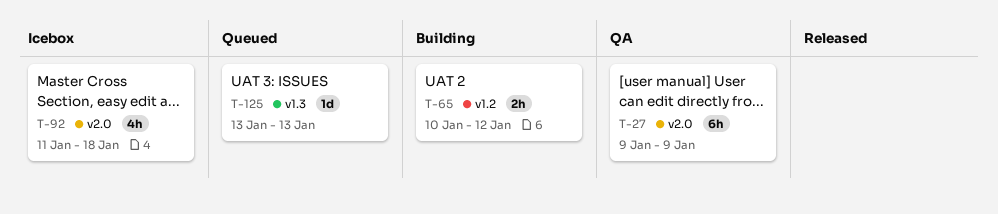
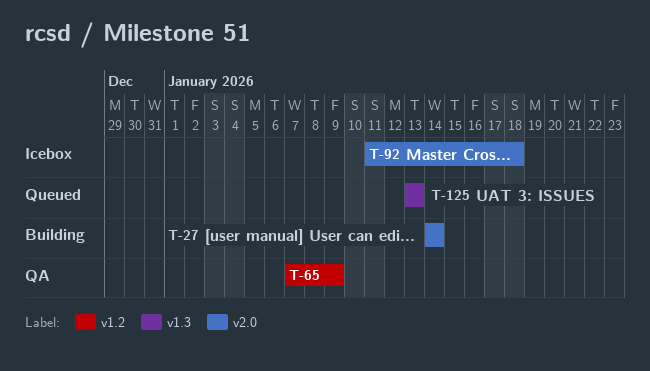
T-27, status: QA -> Building
T-27, start: Jan 9 -> Jan 14
T-27, due: Jan 9 -> Jan 14
T-65, status: Building -> QA
T-65, start: Jan 10 -> Jan 7
T-65, due: Jan 12 -> Jan 9

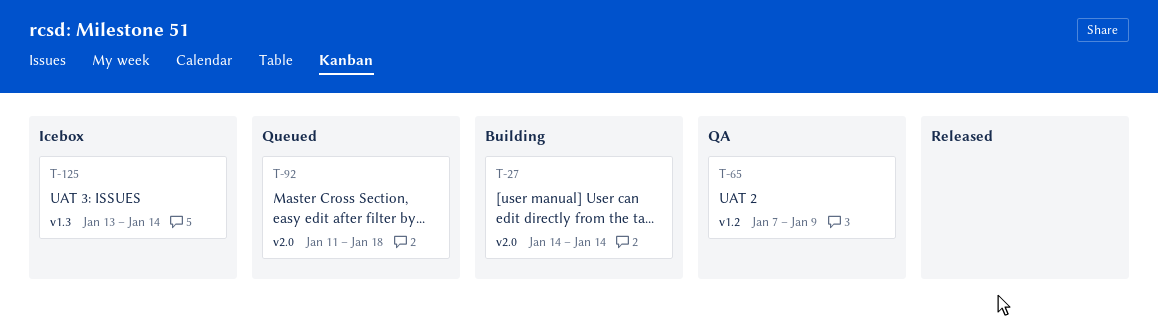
T-92, status: Icebox -> Queued
T-125, status: Queued -> Icebox
T-125, due: Jan 13 -> Jan 14

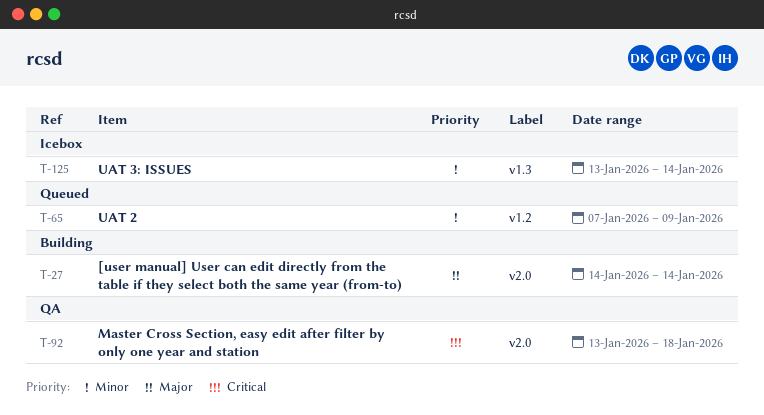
T-65, status: QA -> Queued
T-92, status: Queued -> QA
T-92, start: Jan 11 -> Jan 13

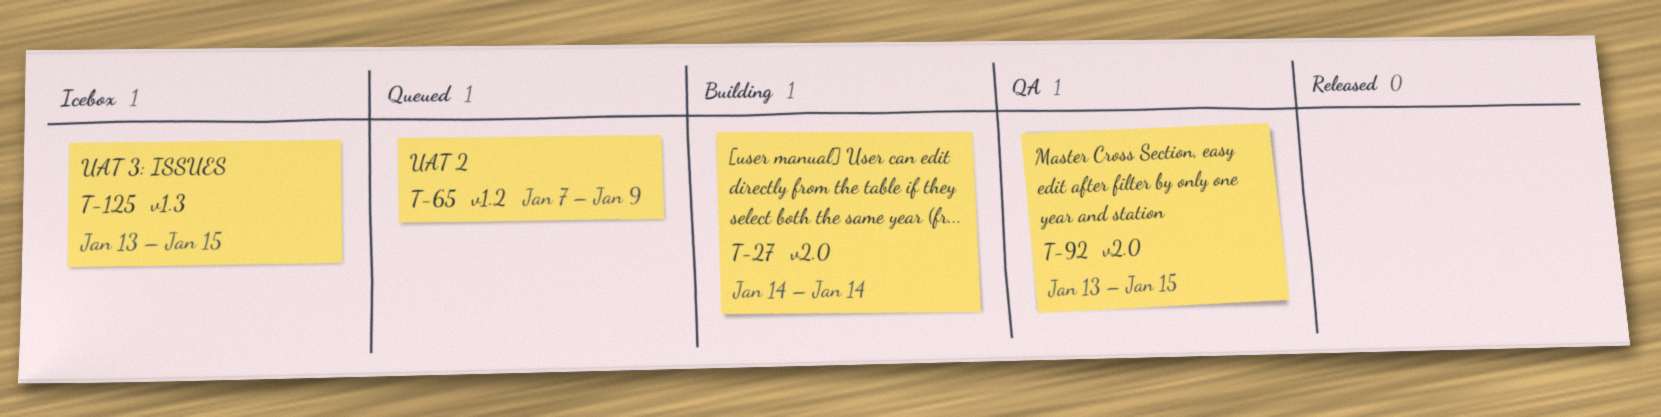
T-92, due: Jan 18 -> Jan 15
T-125, due: Jan 14 -> Jan 15

